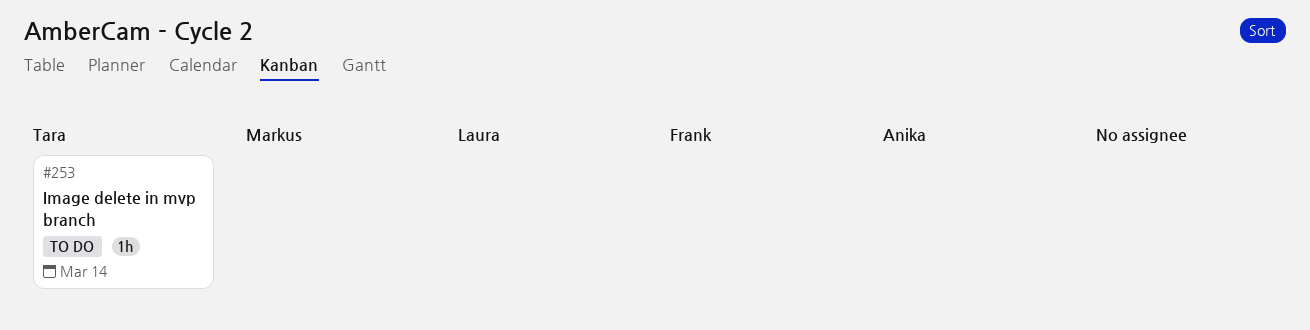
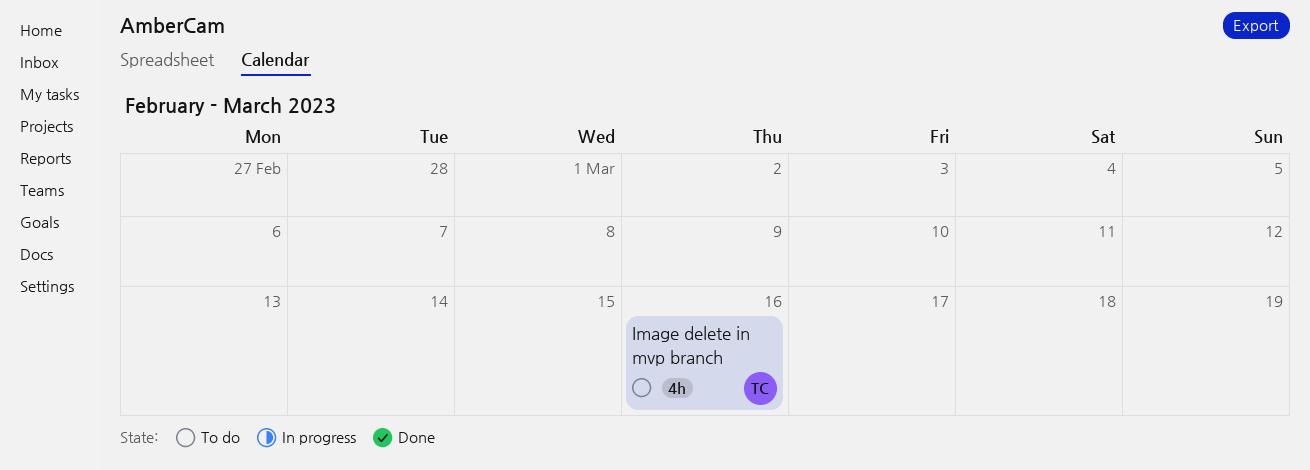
Image delete in mvp branch, estimate: 1h -> 4h
Image delete in mvp branch, due: Mar 14 -> Mar 16

